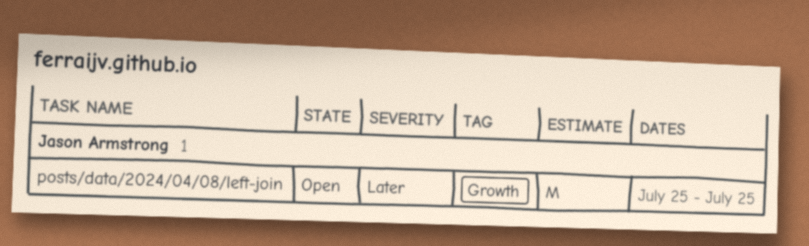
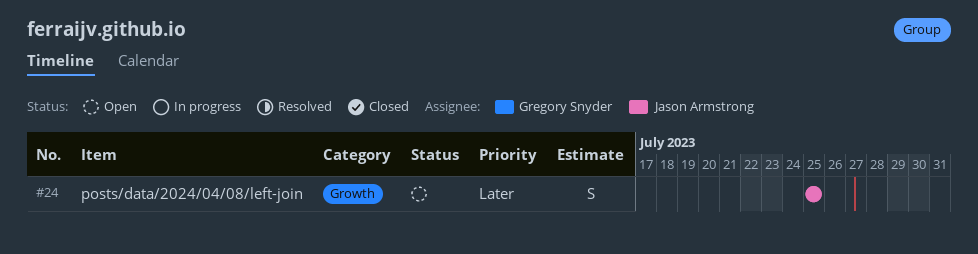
posts/data/2024/04/08/left-join, estimate: M -> S

